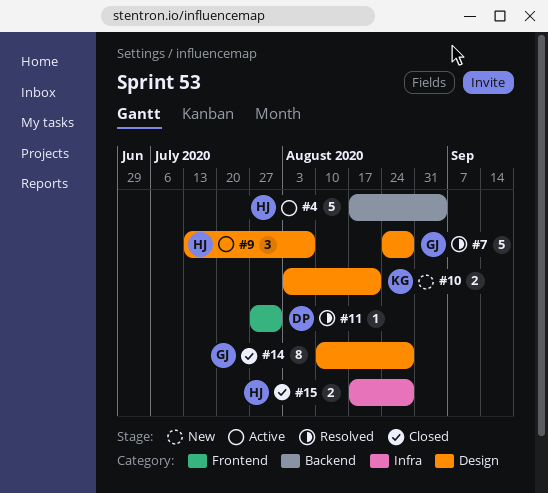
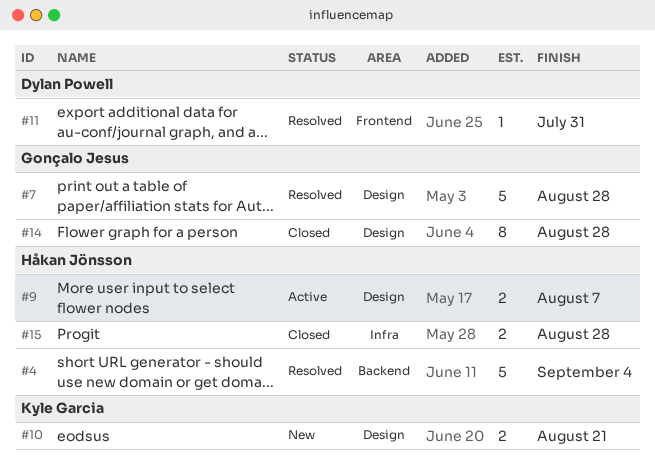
#4, status: Active -> Resolved
#9, estimate: 3 -> 2

